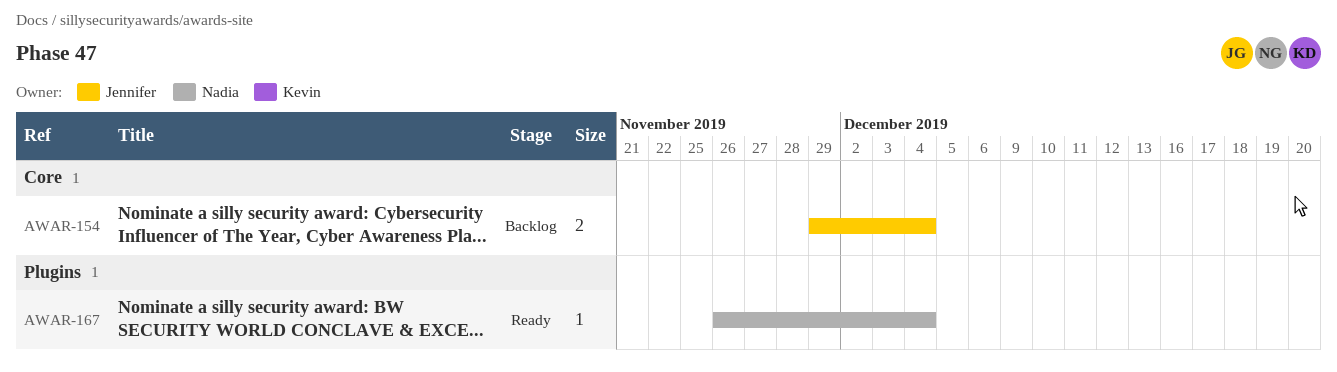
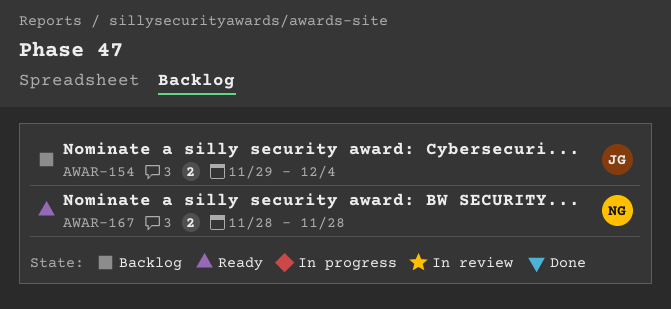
AWAR-167, estimate: 1 -> 2
AWAR-167, start: Nov 26 -> Nov 28
AWAR-167, due: Dec 4 -> Nov 28

